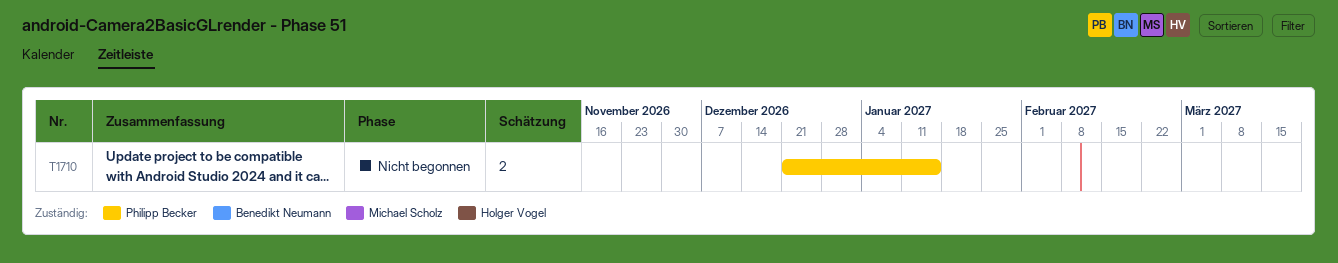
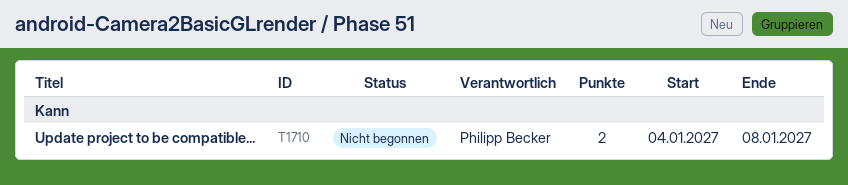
T1710, start: Dec 21 -> Jan 4
T1710, due: Jan 15 -> Jan 8

